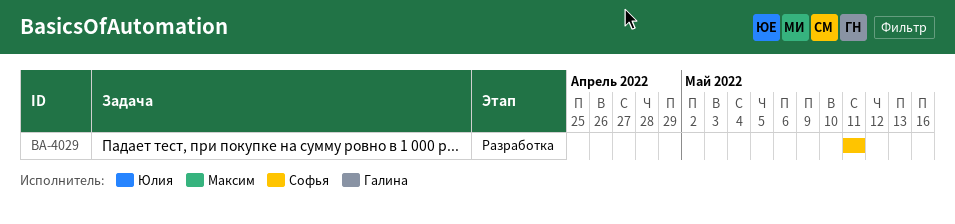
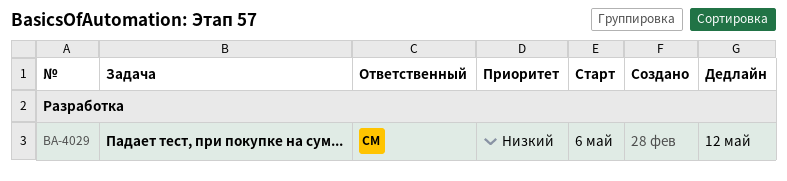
BA-4029, start: May 11 -> May 6
BA-4029, due: May 11 -> May 12

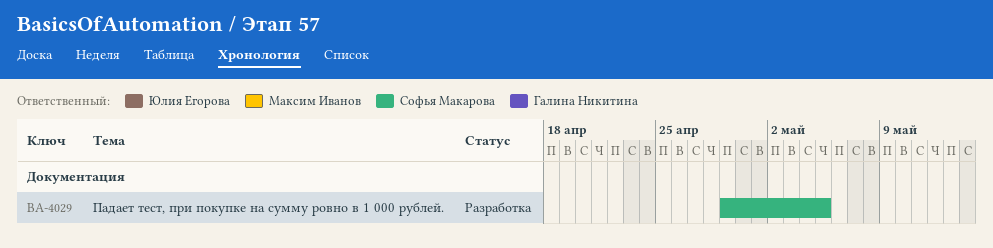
BA-4029, start: May 6 -> Apr 29
BA-4029, due: May 12 -> May 5

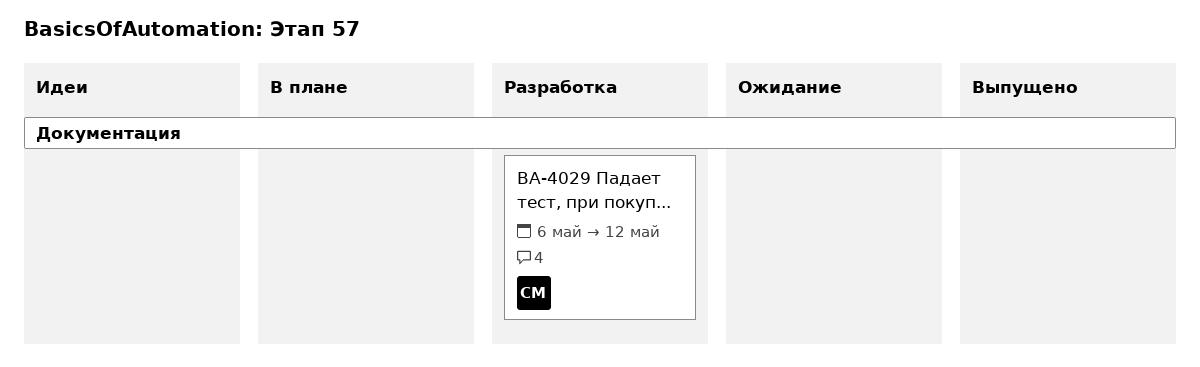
BA-4029, start: Apr 29 -> May 6
BA-4029, due: May 5 -> May 12

